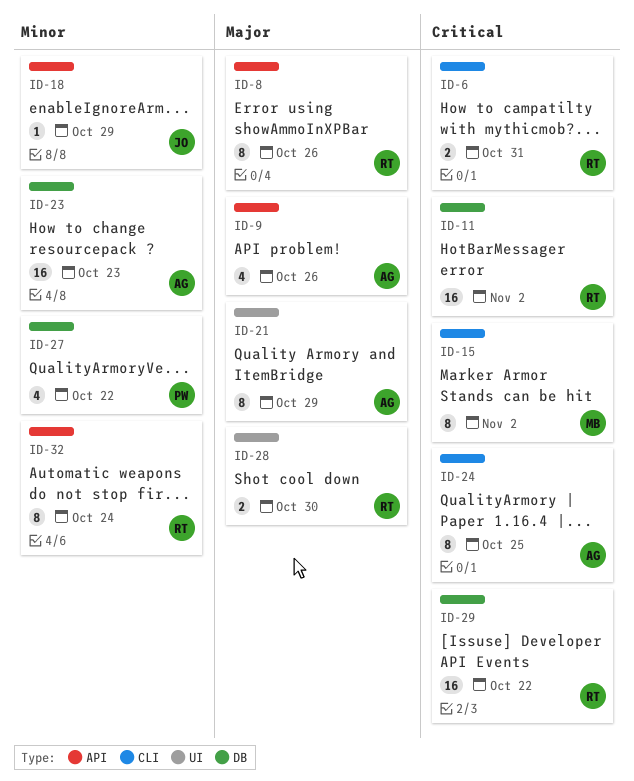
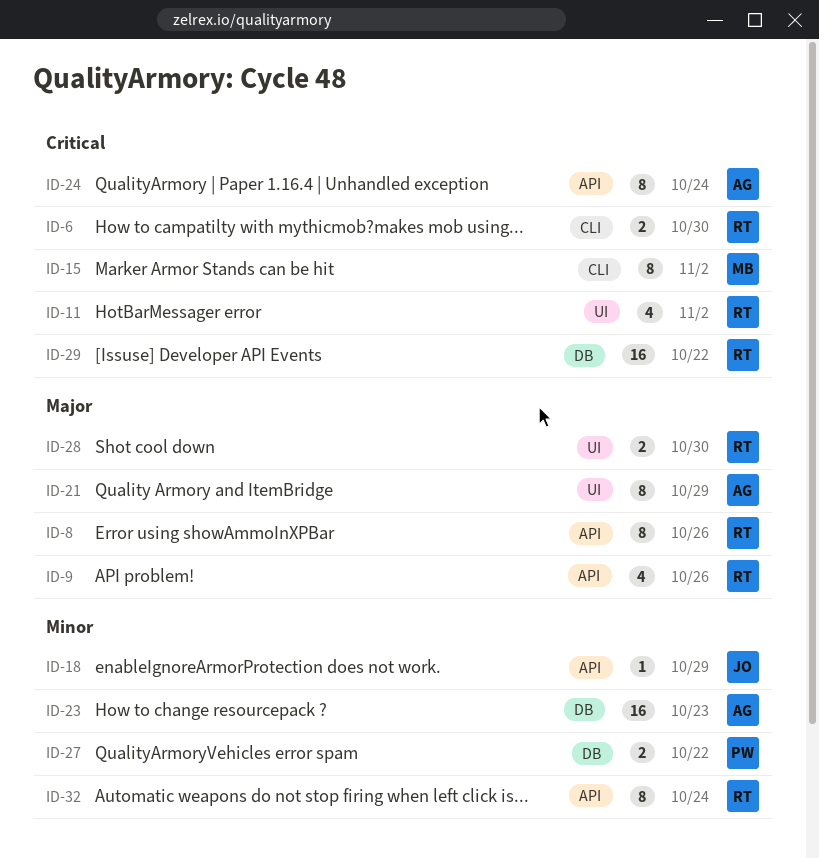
ID-6, due: Oct 31 -> Oct 30
ID-9, owner: AG -> RT
ID-11, label: DB -> UI
ID-11, estimate: 16 -> 4
ID-24, label: CLI -> API
ID-24, due: Oct 25 -> Oct 24
ID-27, estimate: 4 -> 2

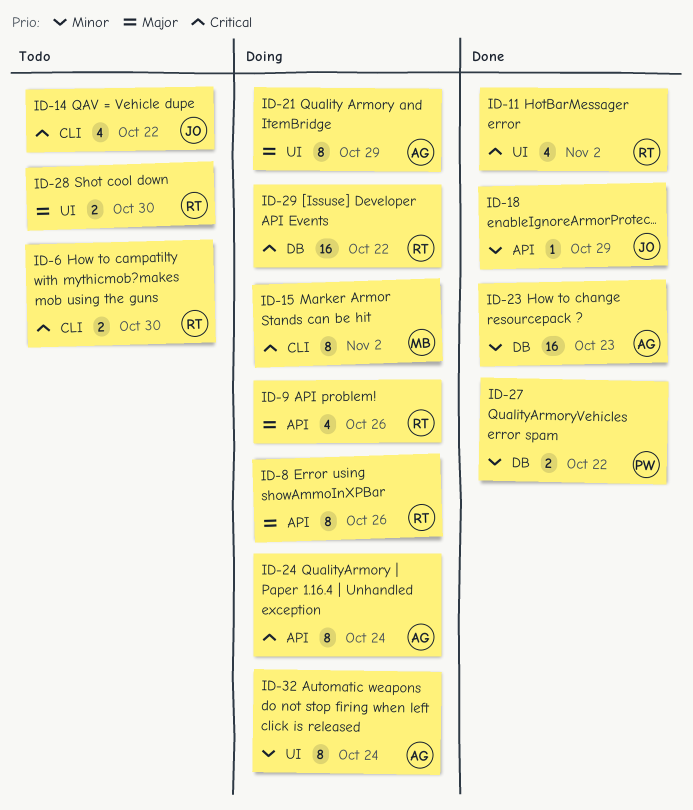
ID-14: none -> present
ID-32, owner: RT -> AG
ID-32, label: API -> UI

